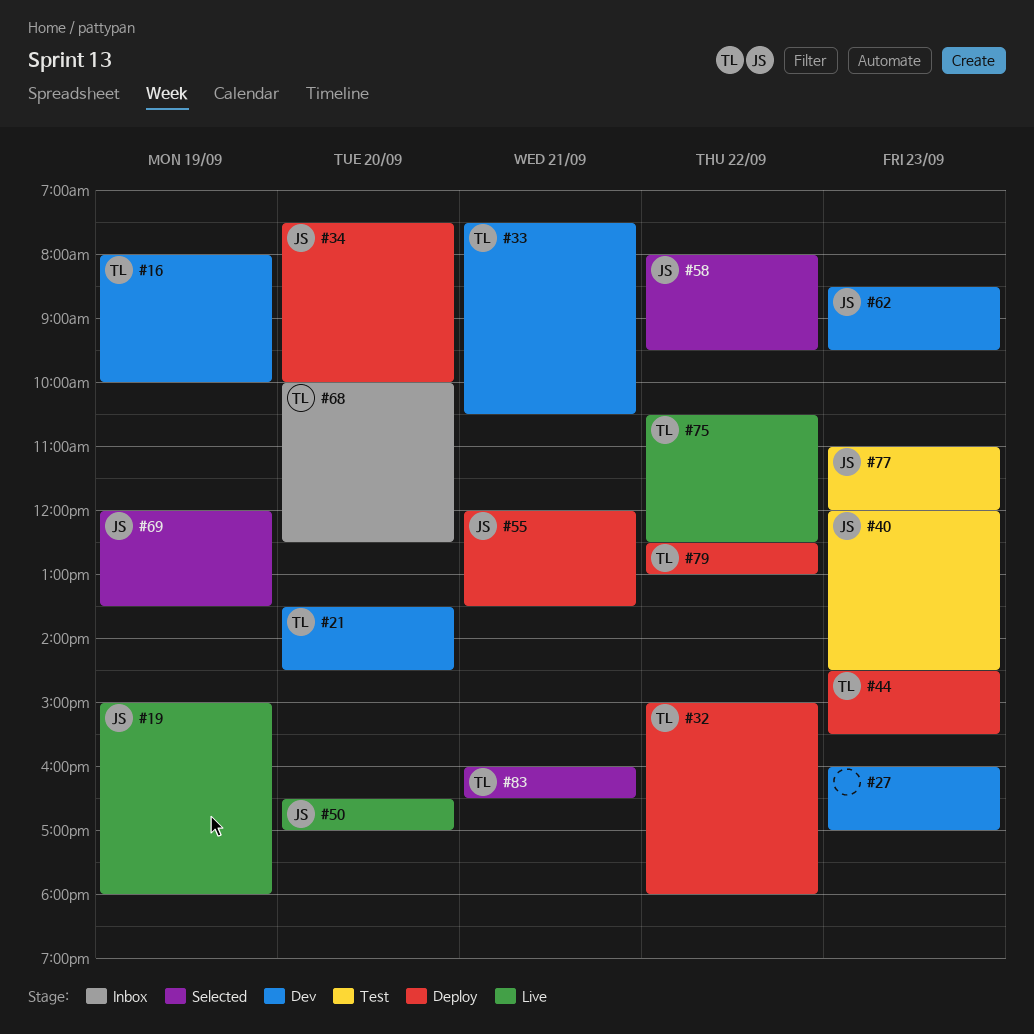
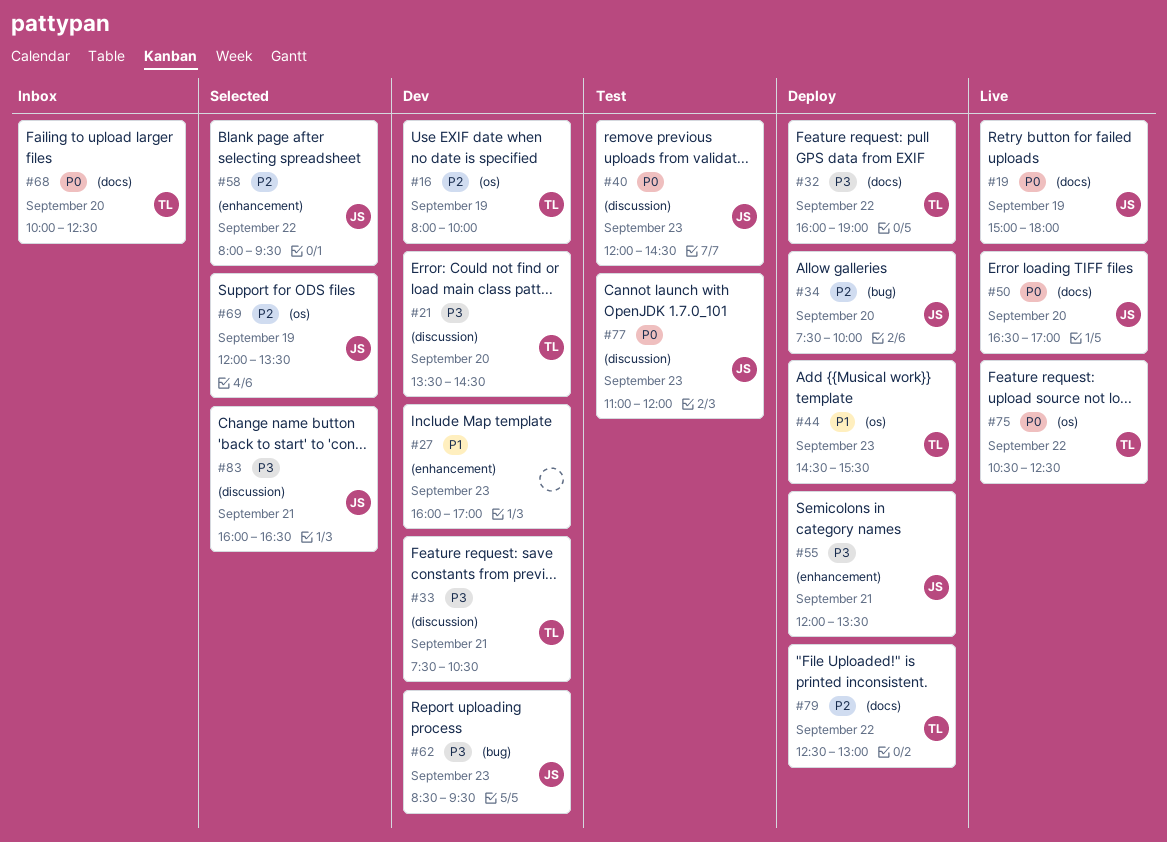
#32, begins: 15:00 -> 16:00
#32, ends: 18:00 -> 19:00
#83, owner: TL -> JS

